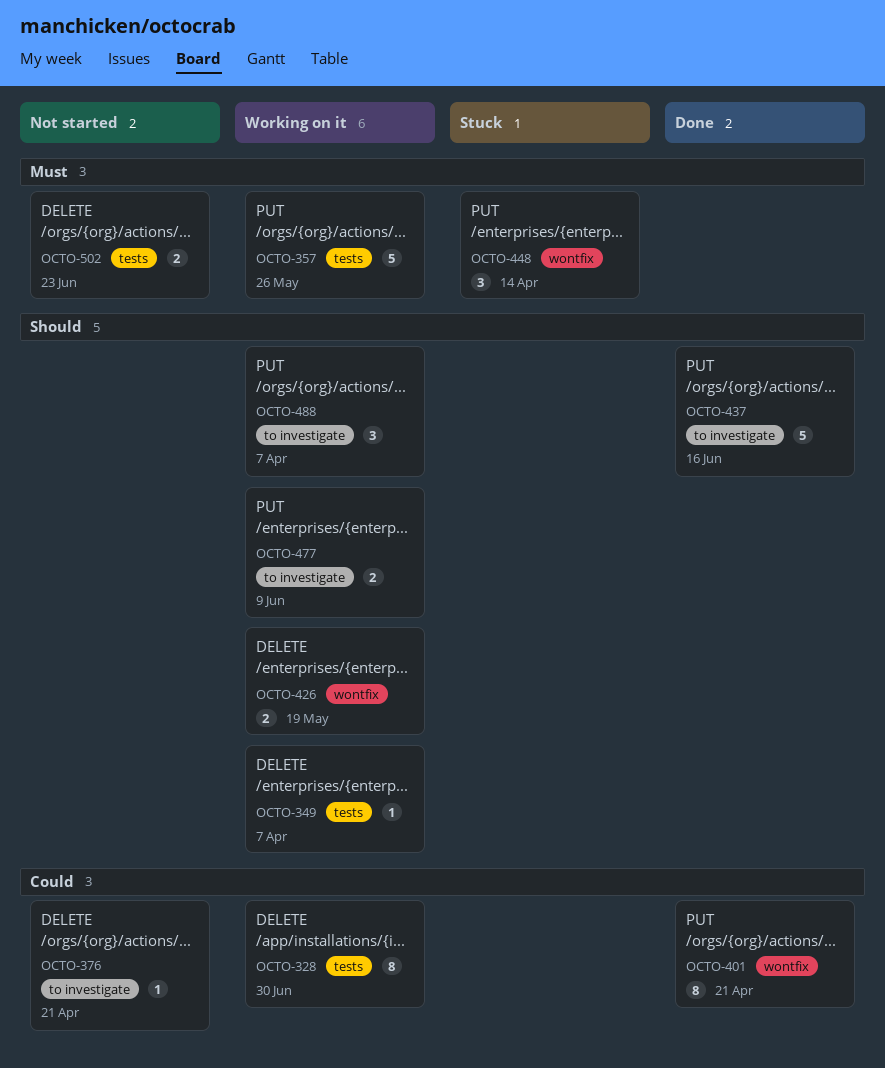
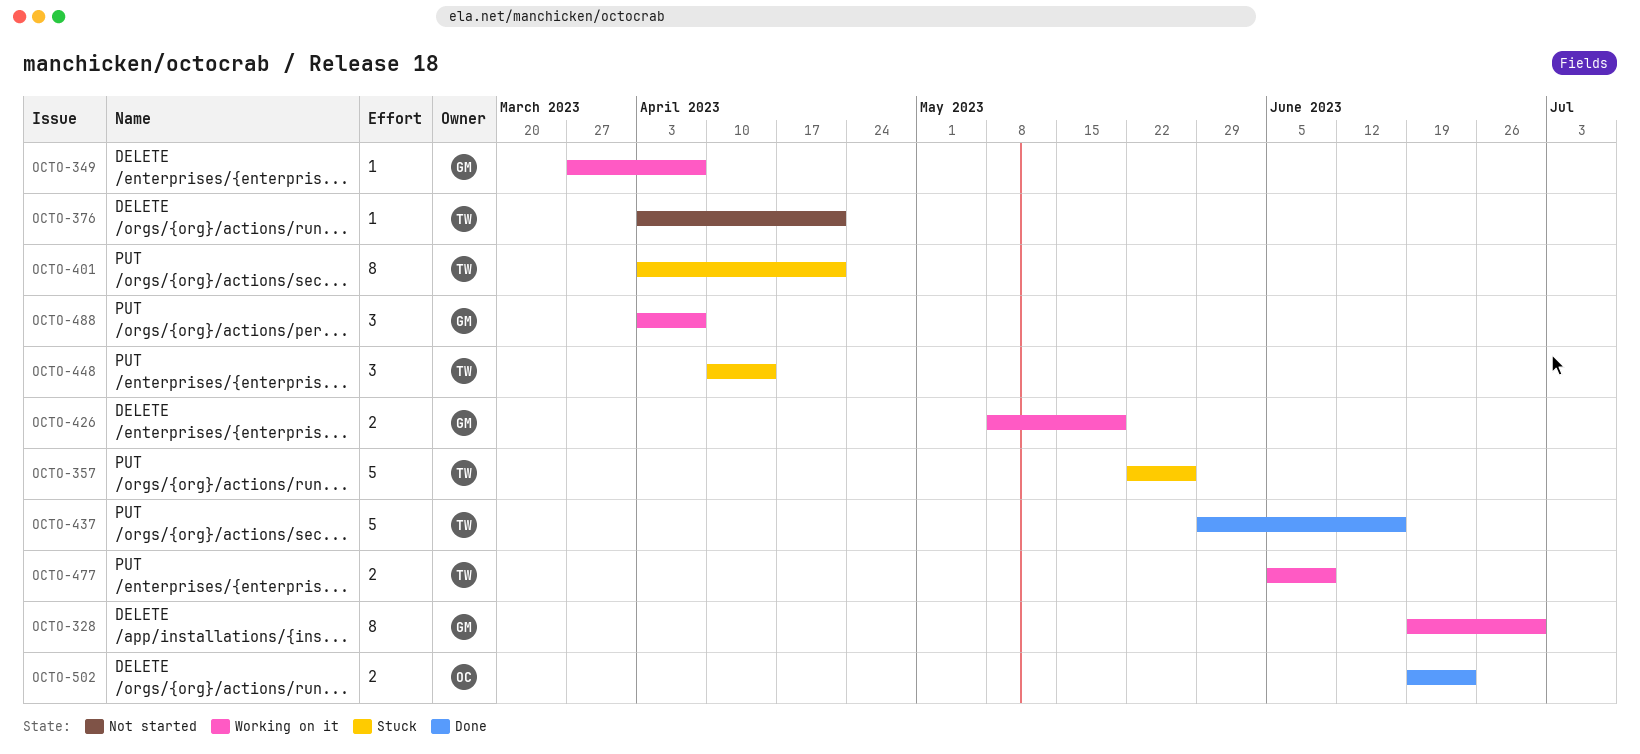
OCTO-357, status: Working on it -> Stuck
OCTO-401, status: Done -> Stuck
OCTO-502, status: Not started -> Done

